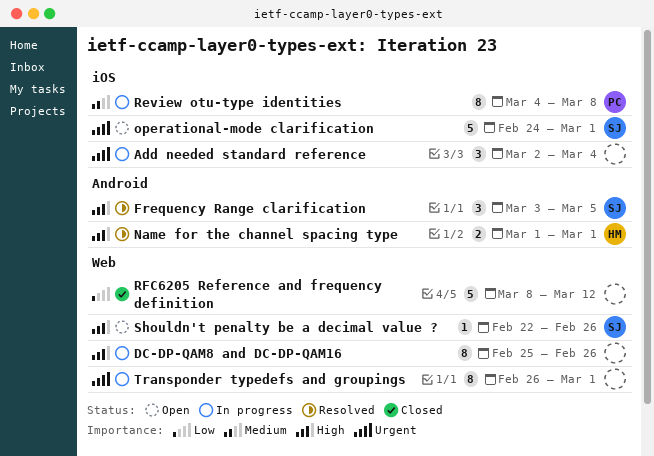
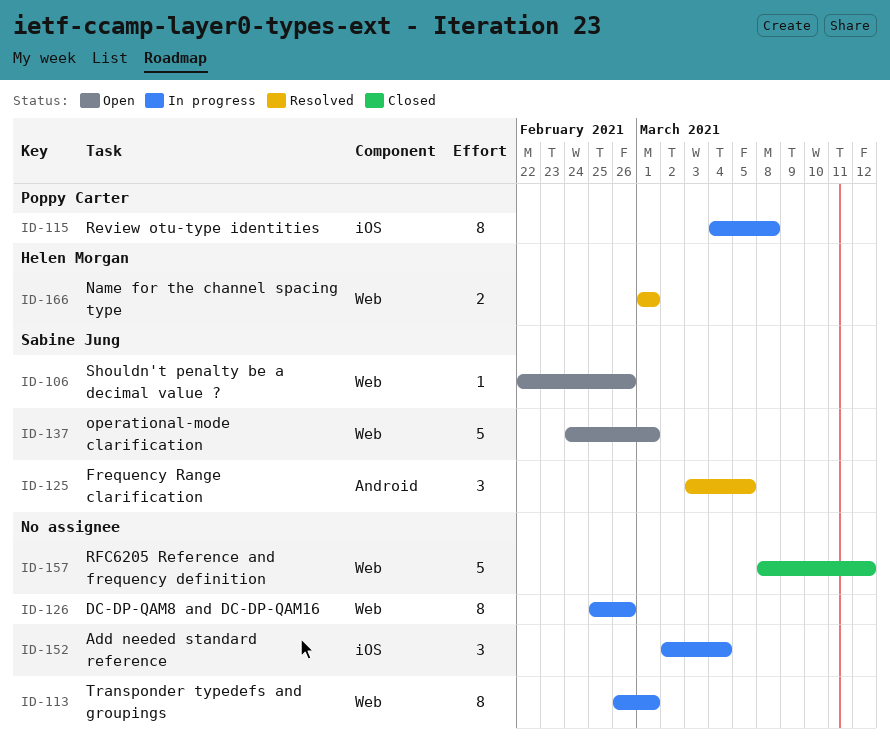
Name for the channel spacing type, label: Android -> Web
operational-mode clarification, label: iOS -> Web

